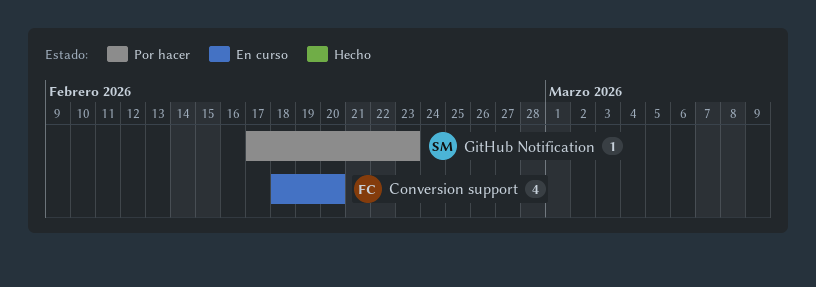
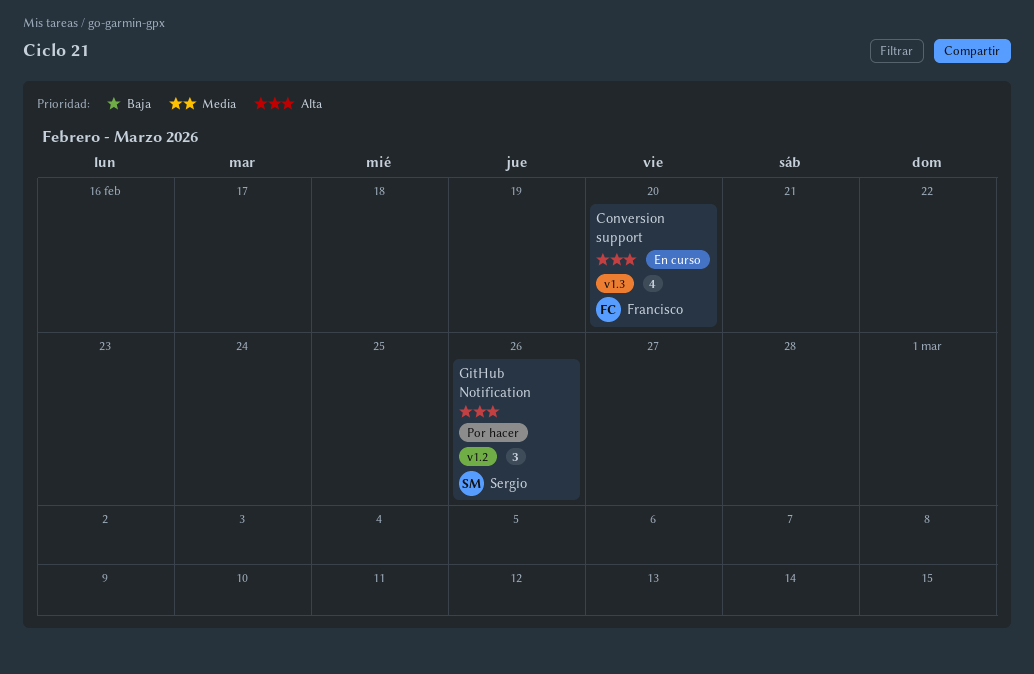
GitHub Notification, estimate: 1 -> 3
GitHub Notification, due: Feb 23 -> Feb 26

